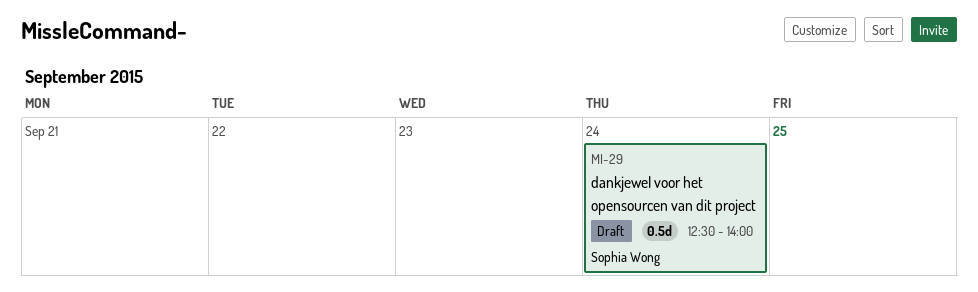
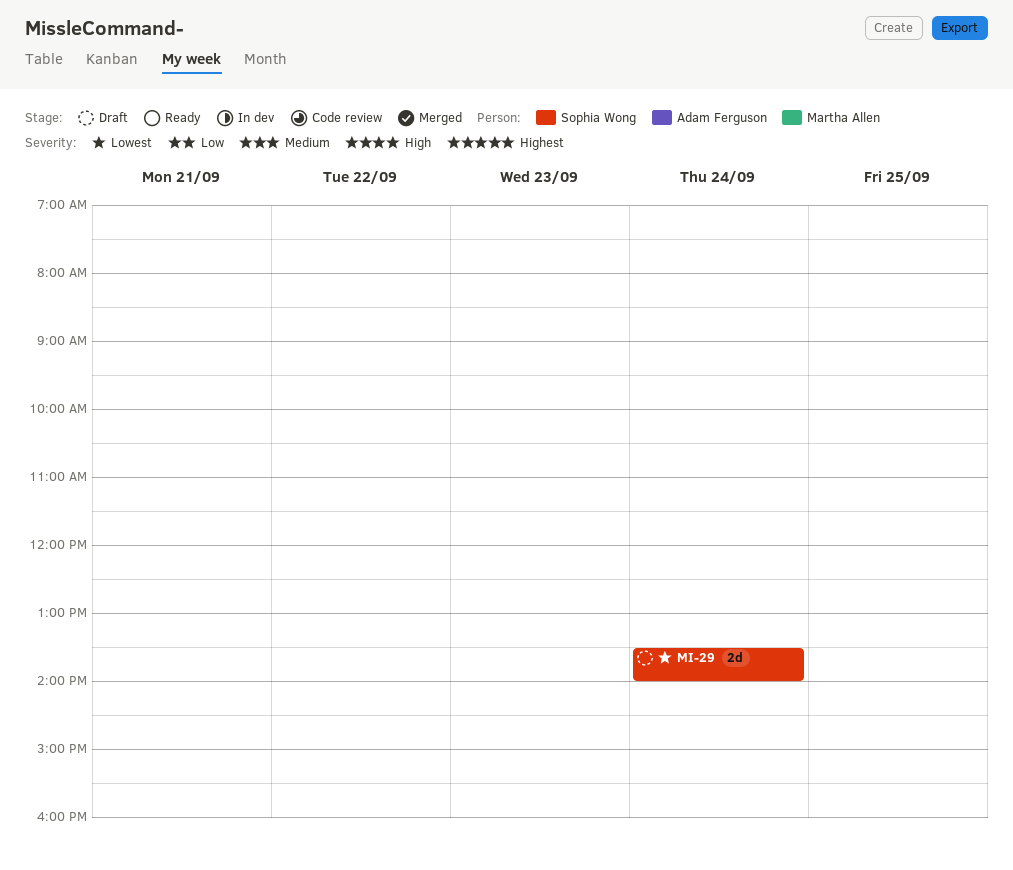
MI-29, estimate: 0.5d -> 2d
MI-29, begins: 12:30 -> 13:30

